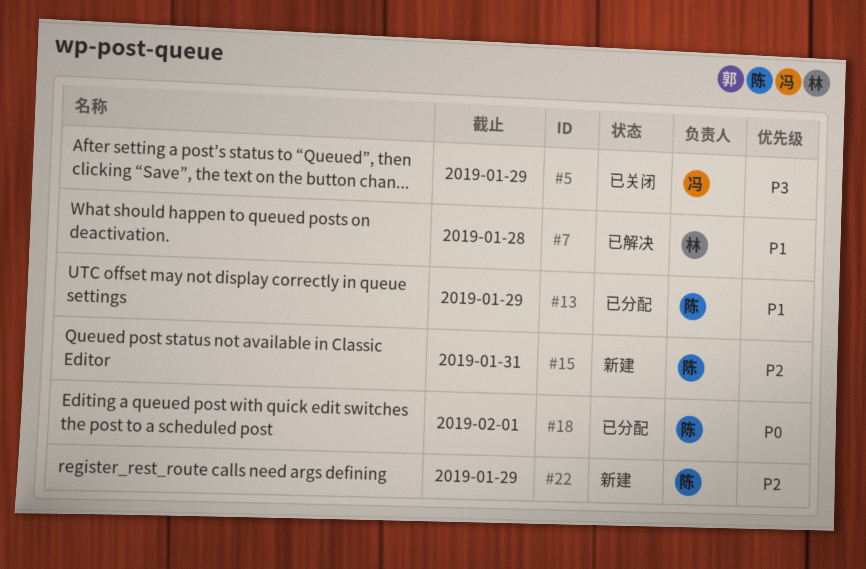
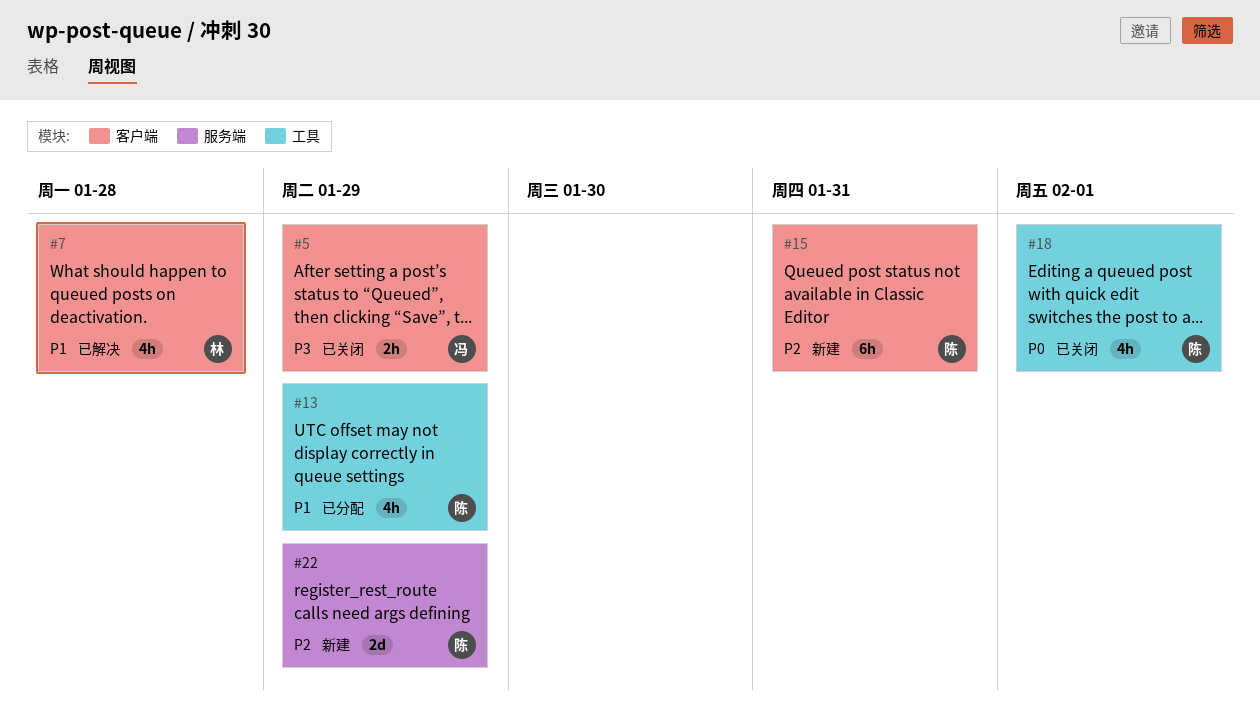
#18, status: 已分配 -> 已关闭

